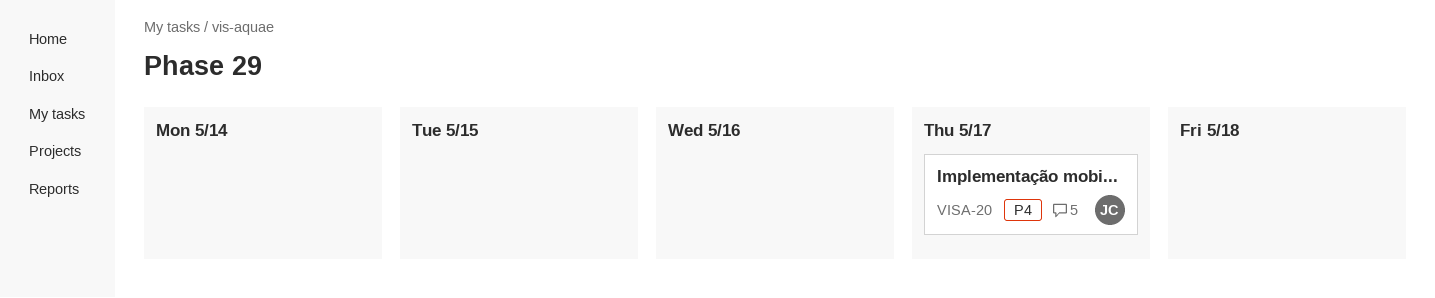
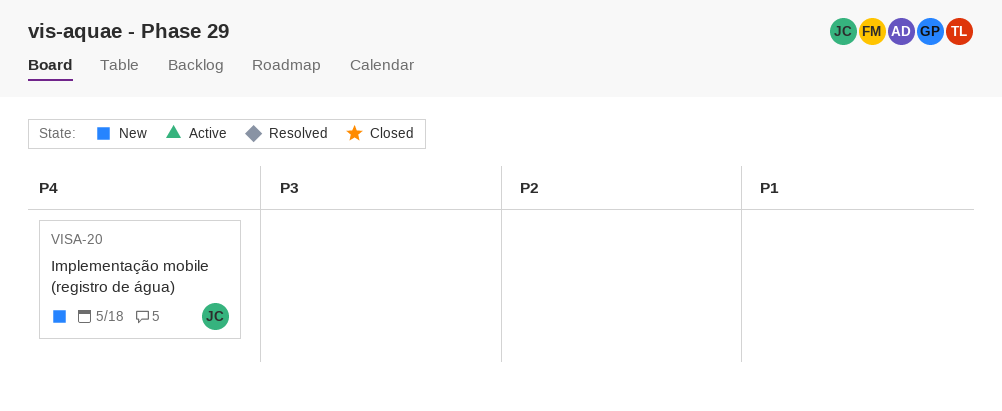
VISA-20, due: May 17 -> May 18

